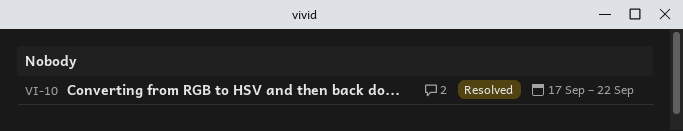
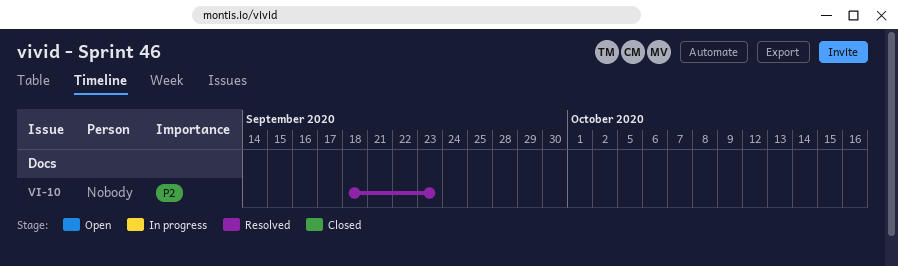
VI-10, start: Sep 17 -> Sep 18
VI-10, due: Sep 22 -> Sep 23

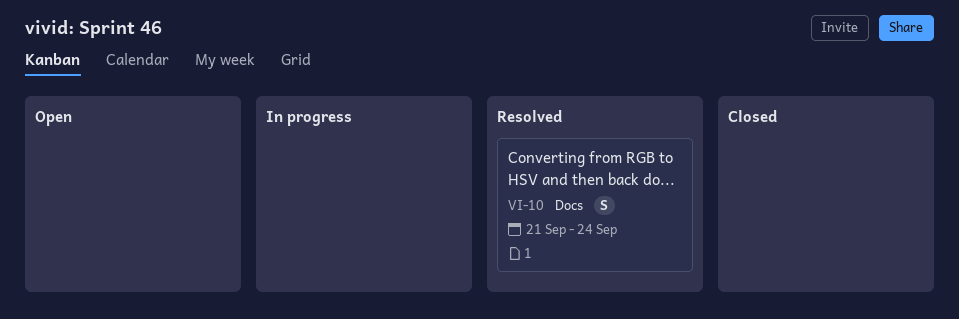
VI-10, start: Sep 18 -> Sep 21
VI-10, due: Sep 23 -> Sep 24

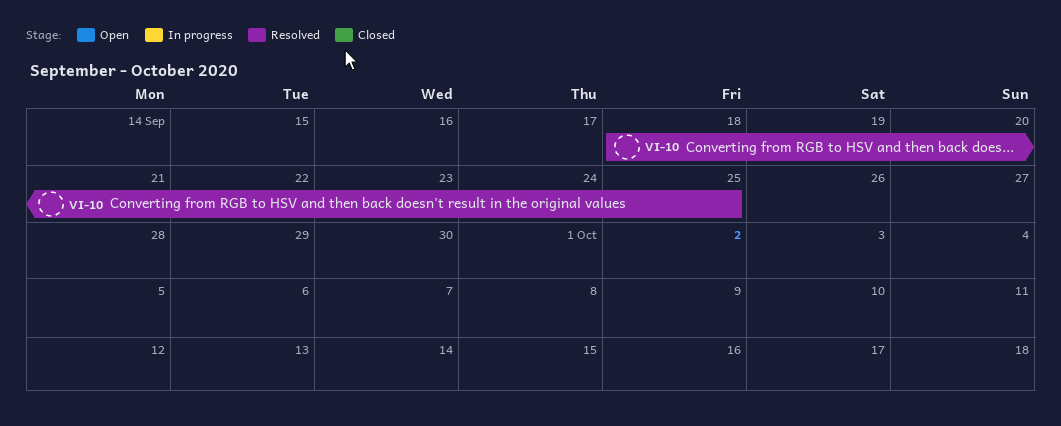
VI-10, start: Sep 21 -> Sep 18
VI-10, due: Sep 24 -> Sep 25

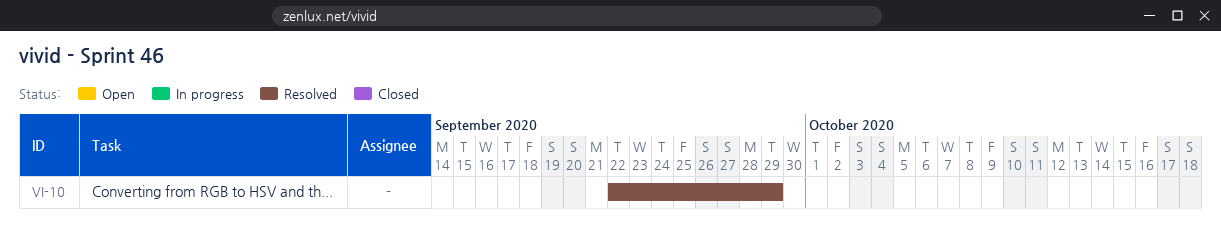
VI-10, start: Sep 18 -> Sep 22
VI-10, due: Sep 25 -> Sep 29

